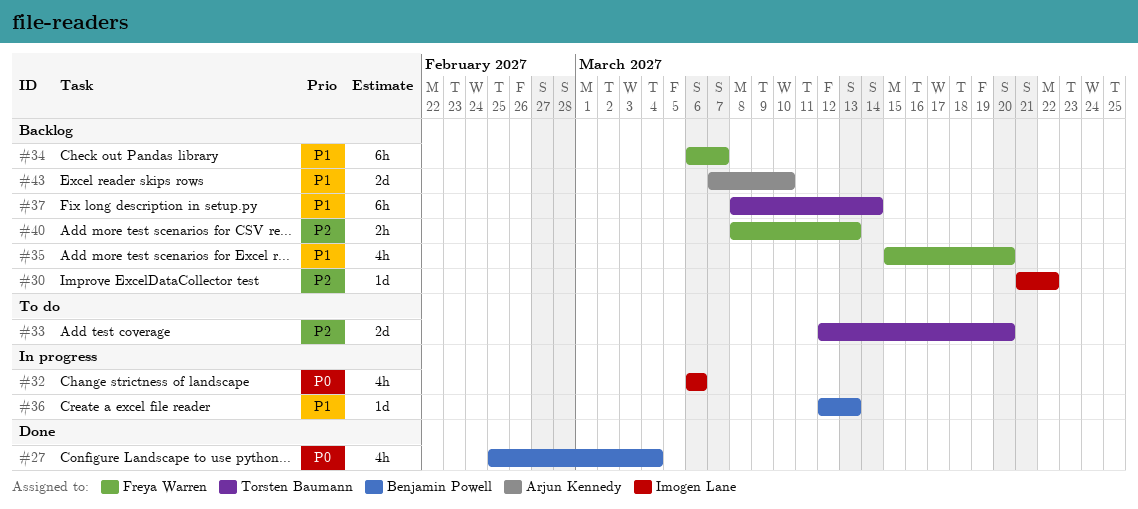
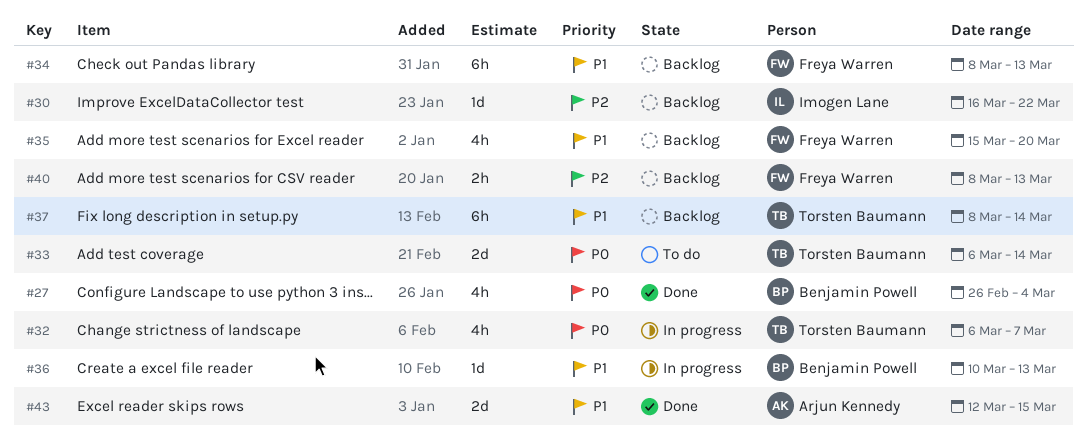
#27, start: Feb 25 -> Feb 26
#30, start: Mar 21 -> Mar 16
#32, owner: Imogen Lane -> Torsten Baumann
#32, due: Mar 6 -> Mar 7
#33, priority: P2 -> P0
#33, start: Mar 12 -> Mar 6
#33, due: Mar 20 -> Mar 14
#34, start: Mar 6 -> Mar 8
#34, due: Mar 7 -> Mar 13
#36, start: Mar 12 -> Mar 10
#43, status: Backlog -> Done
#43, start: Mar 7 -> Mar 12
#43, due: Mar 10 -> Mar 15

